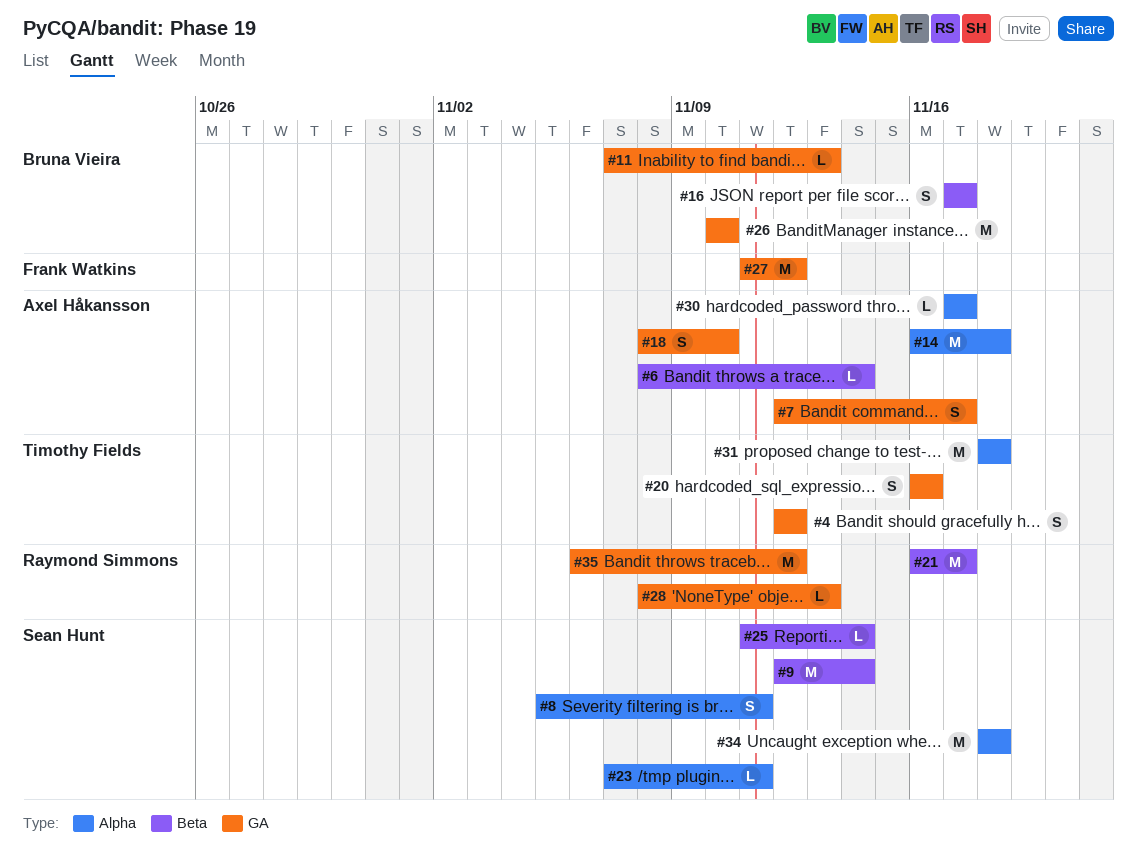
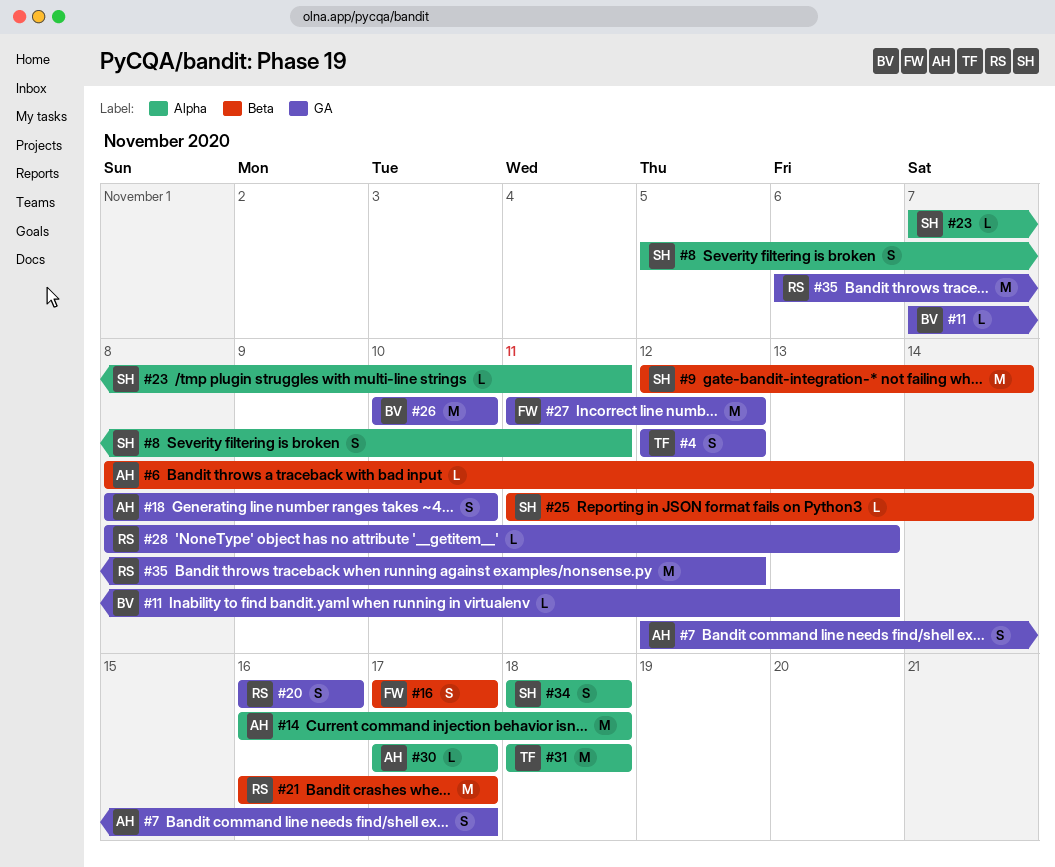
#16, owner: Bruna Vieira -> Frank Watkins
#20, owner: Timothy Fields -> Raymond Simmons
#34, estimate: M -> S

